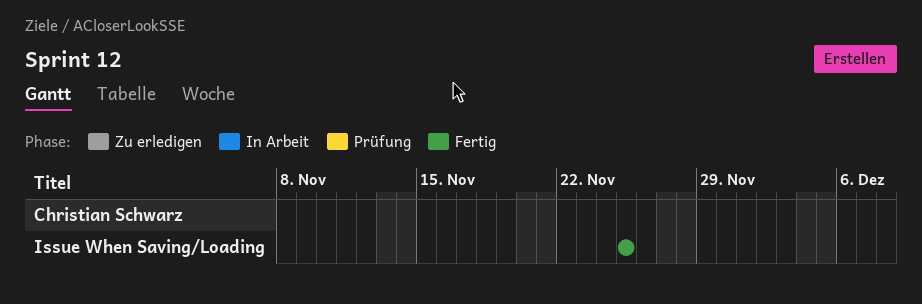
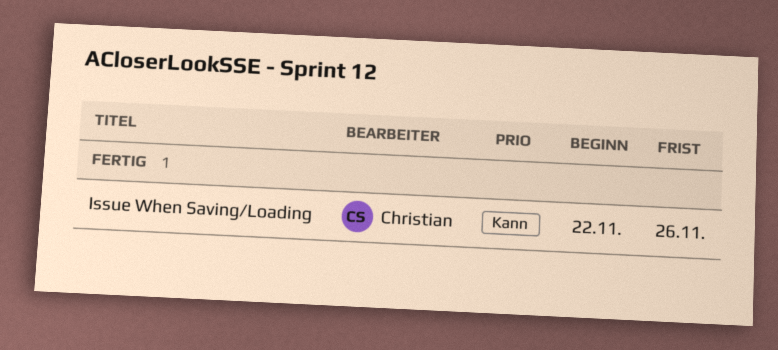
Issue When Saving/Loading, start: Nov 25 -> Nov 22
Issue When Saving/Loading, due: Nov 25 -> Nov 26

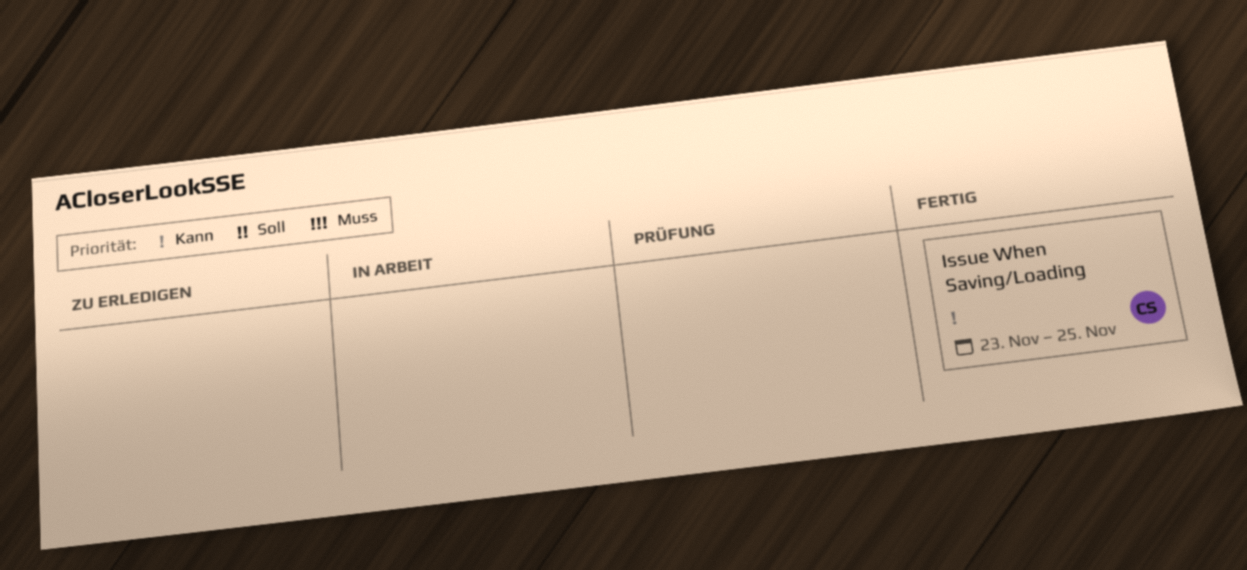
Issue When Saving/Loading, start: Nov 22 -> Nov 23
Issue When Saving/Loading, due: Nov 26 -> Nov 25

